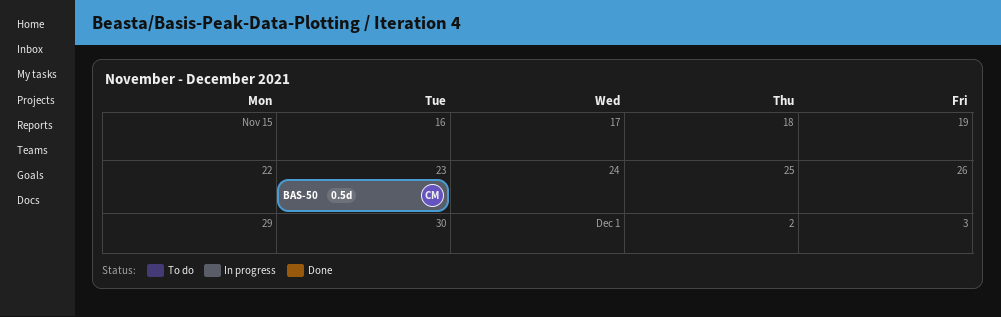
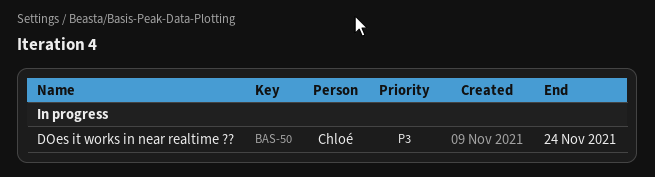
BAS-50, due: Nov 23 -> Nov 24

